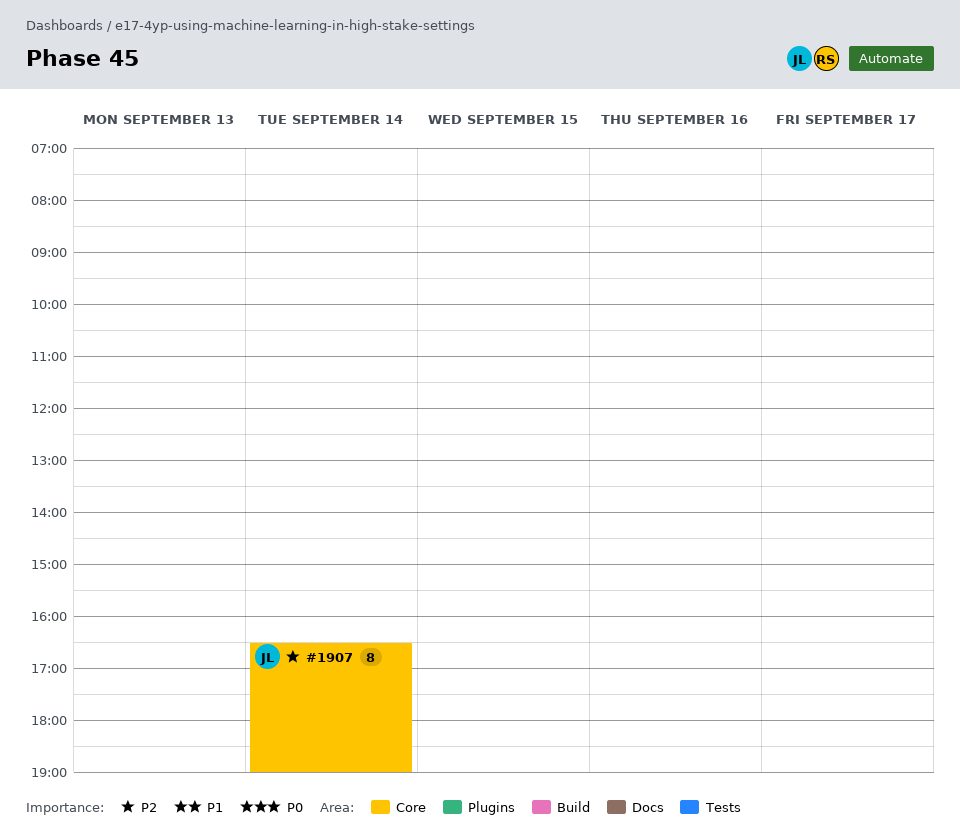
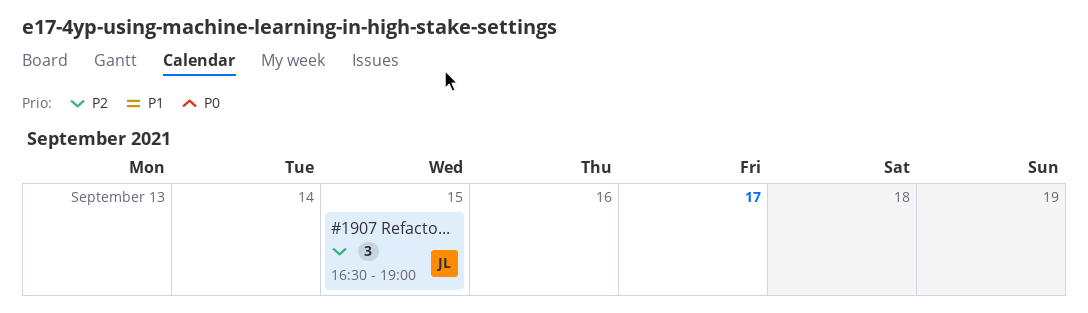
#1907, estimate: 8 -> 3
#1907, day: Sep 14 -> Sep 15

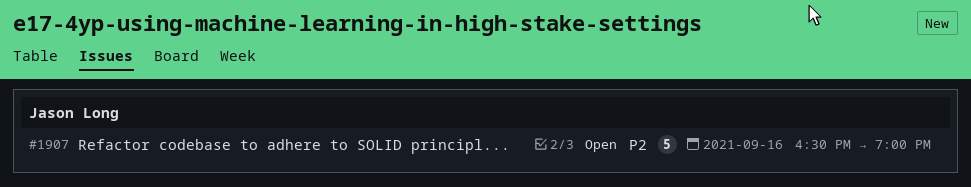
#1907, estimate: 3 -> 5
#1907, day: Sep 15 -> Sep 16

